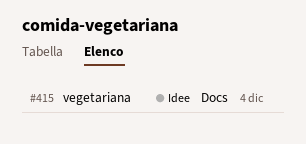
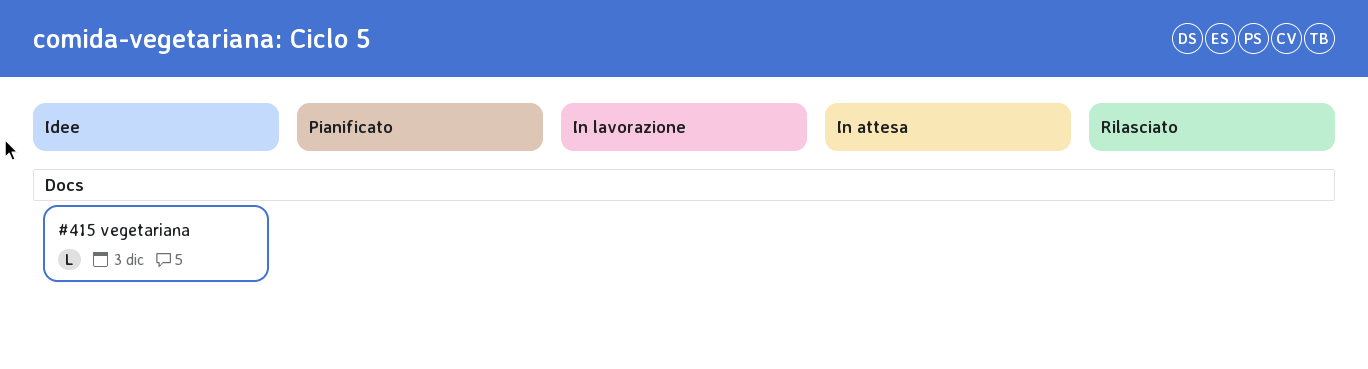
#415, due: Dec 4 -> Dec 3

